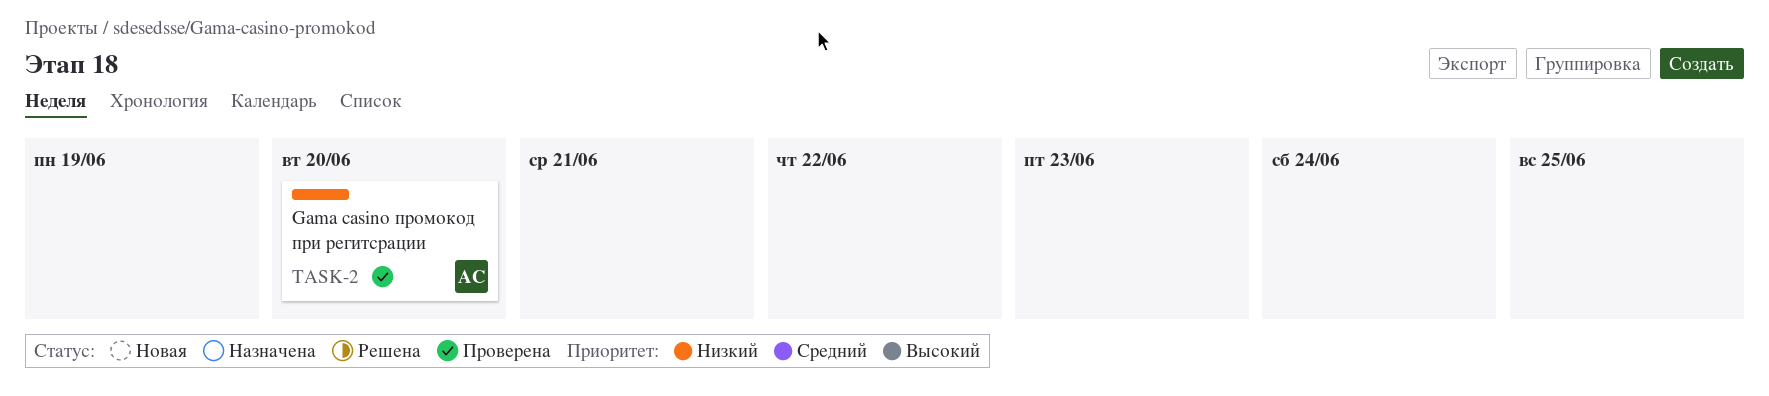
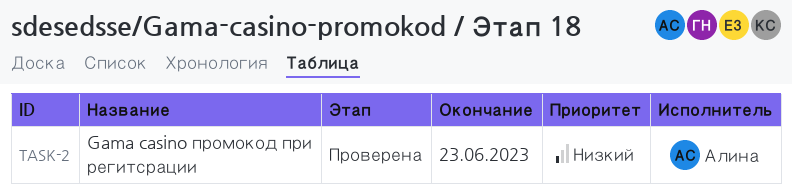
TASK-2, due: Jun 20 -> Jun 23

